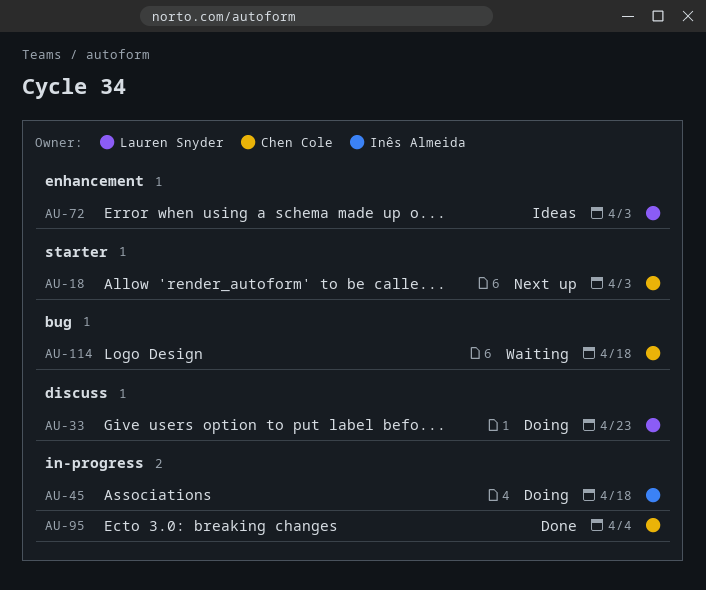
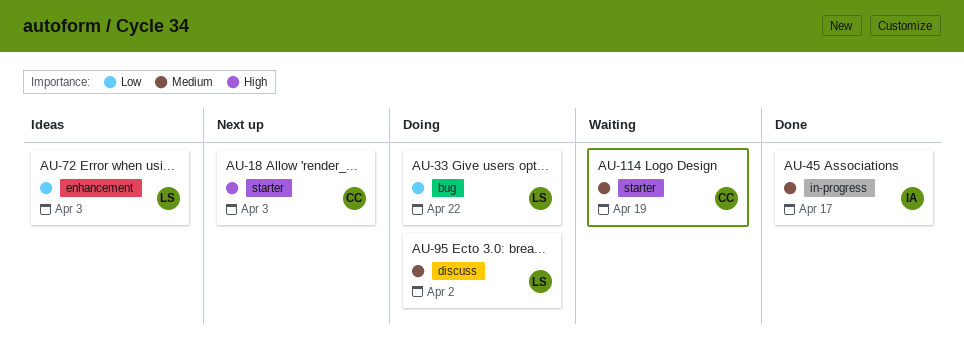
AU-33, label: discuss -> bug
AU-33, due: Apr 23 -> Apr 22
AU-45, status: Doing -> Done
AU-45, due: Apr 18 -> Apr 17
AU-95, status: Done -> Doing
AU-95, owner: Chen Cole -> Lauren Snyder
AU-95, label: in-progress -> discuss
AU-95, due: Apr 4 -> Apr 2
AU-114, label: bug -> starter
AU-114, due: Apr 18 -> Apr 19

